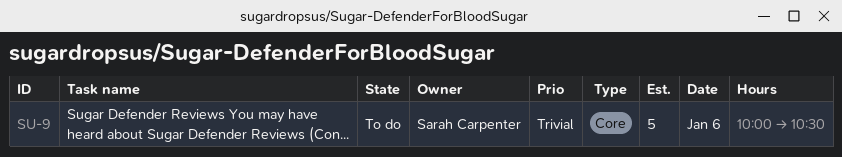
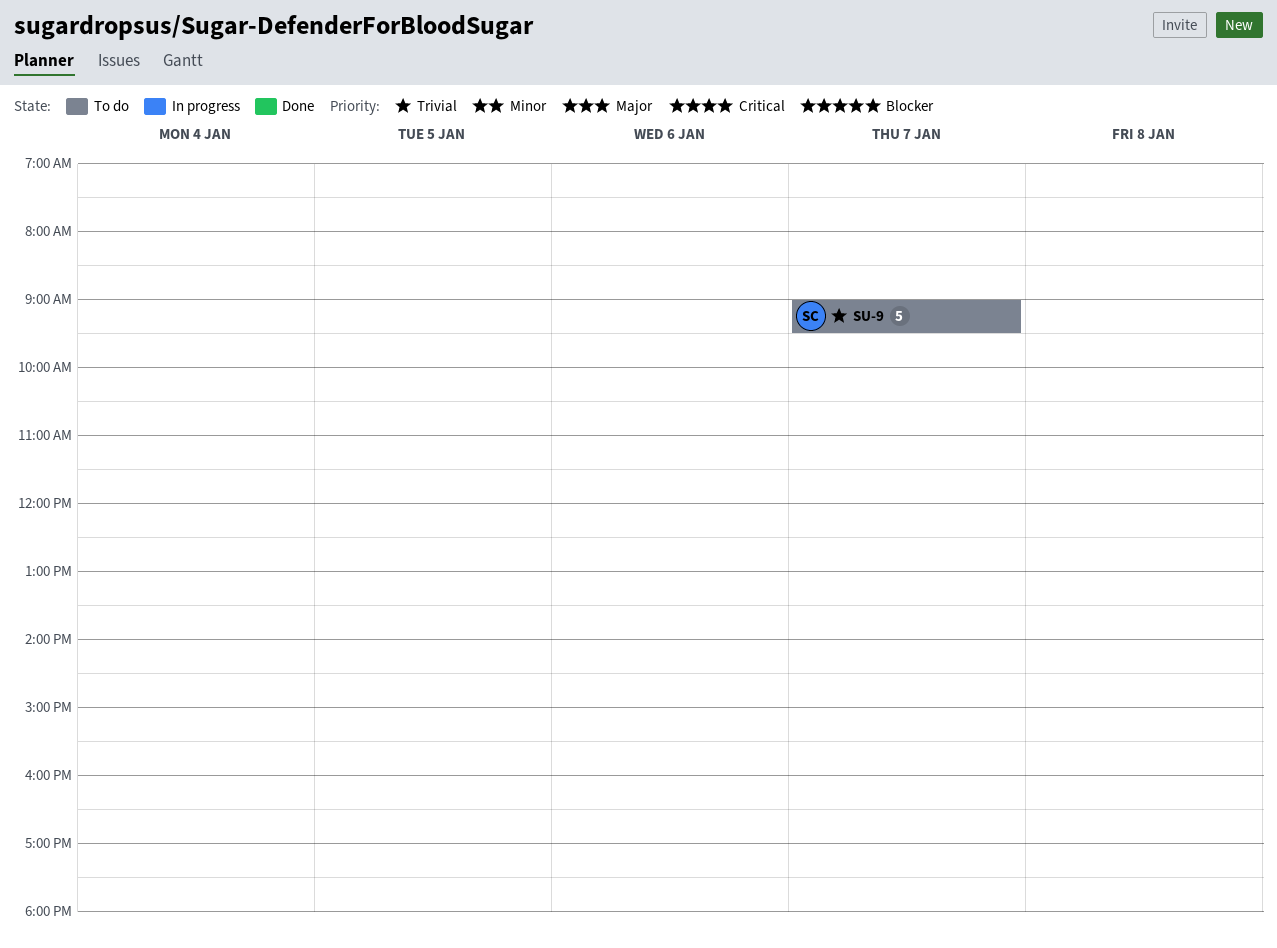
SU-9, day: Jan 6 -> Jan 7
SU-9, begins: 10:00 -> 09:00
SU-9, ends: 10:30 -> 09:30

